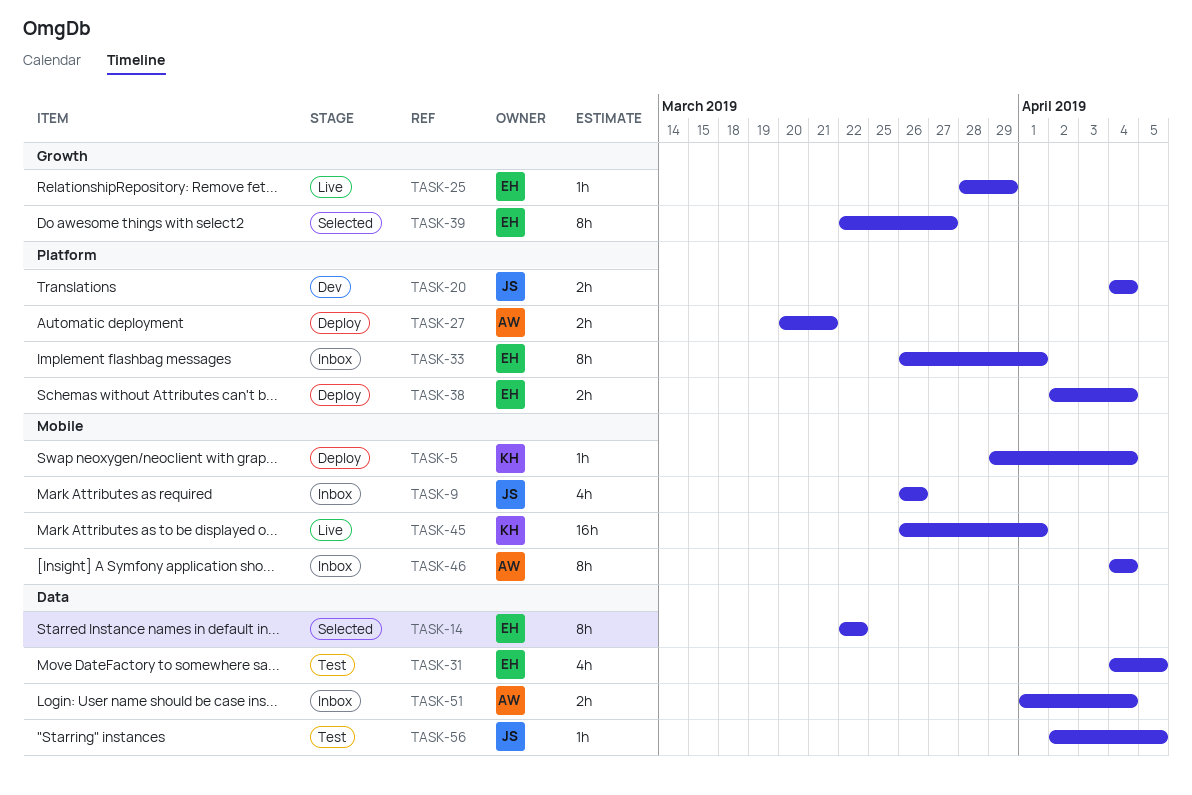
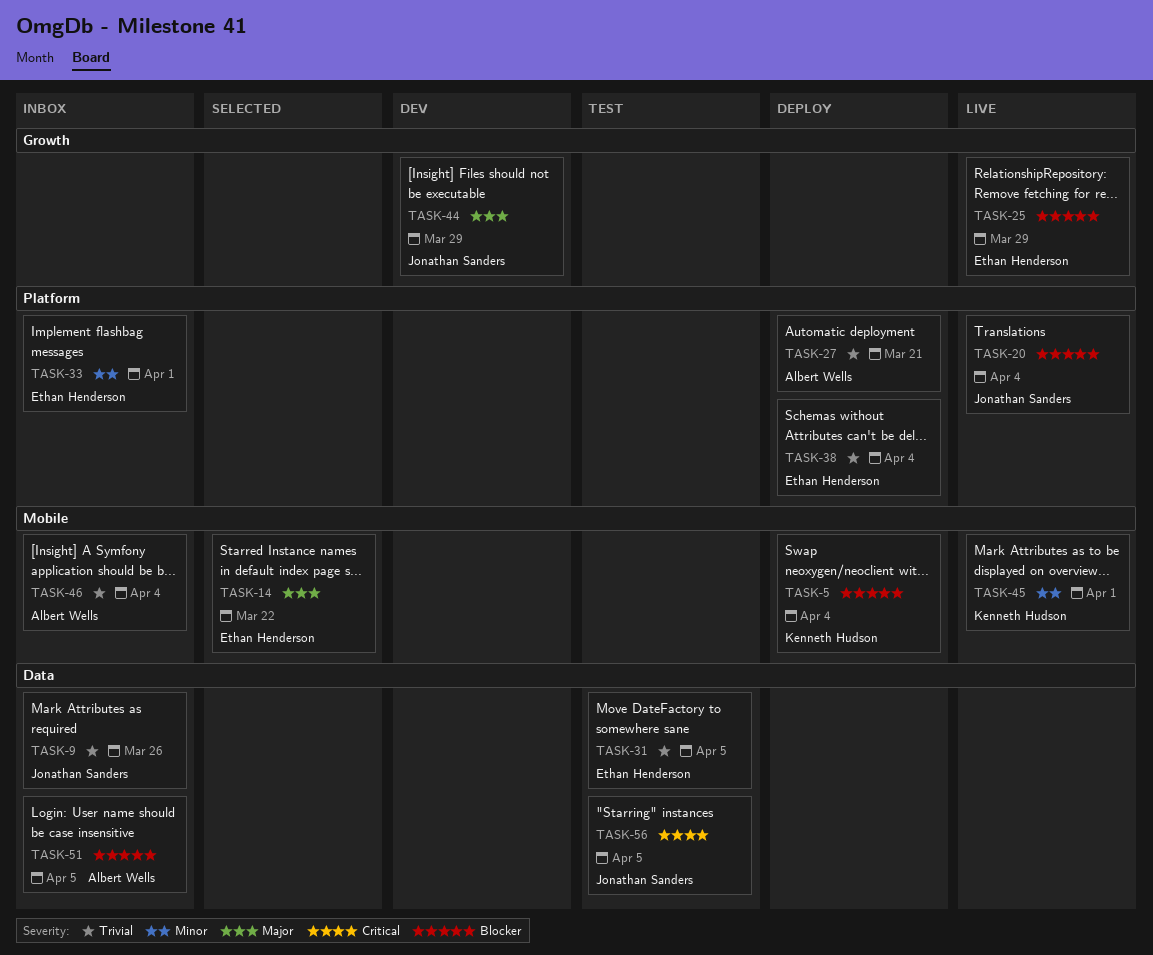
TASK-9, label: Mobile -> Data
TASK-14, label: Data -> Mobile
TASK-20, status: Dev -> Live
TASK-39: present -> none
TASK-44: none -> present
TASK-51, due: Apr 4 -> Apr 5

